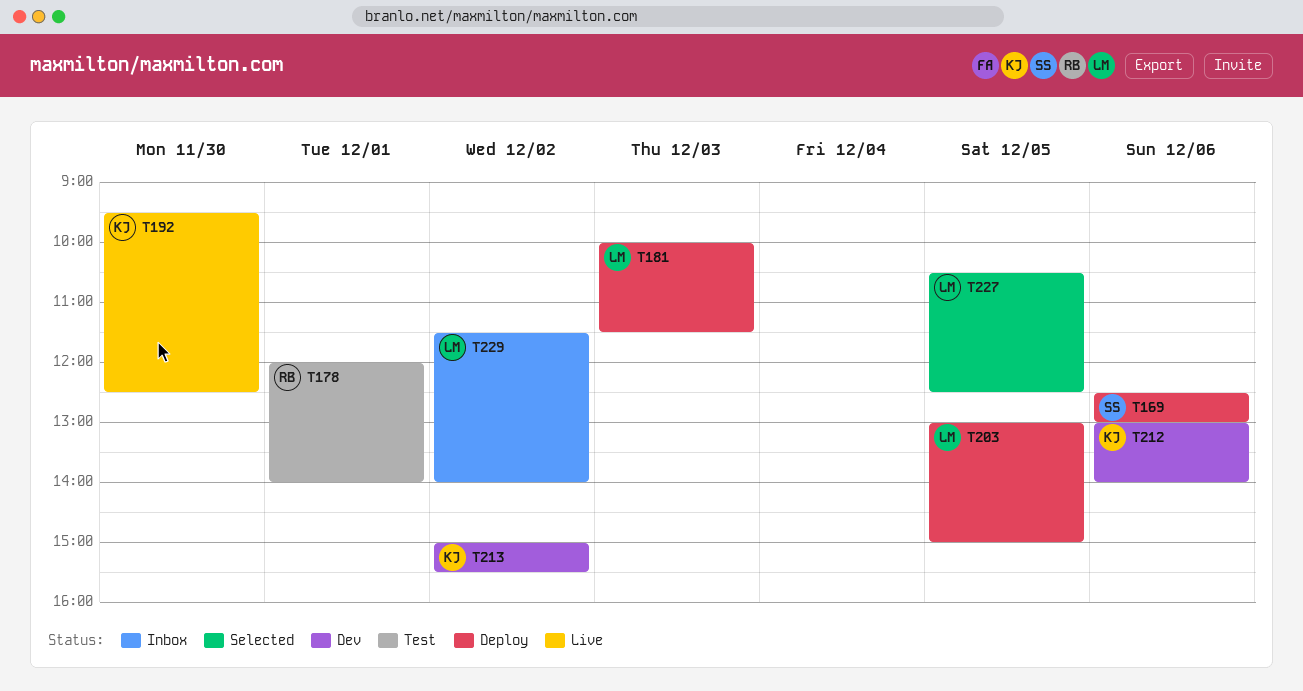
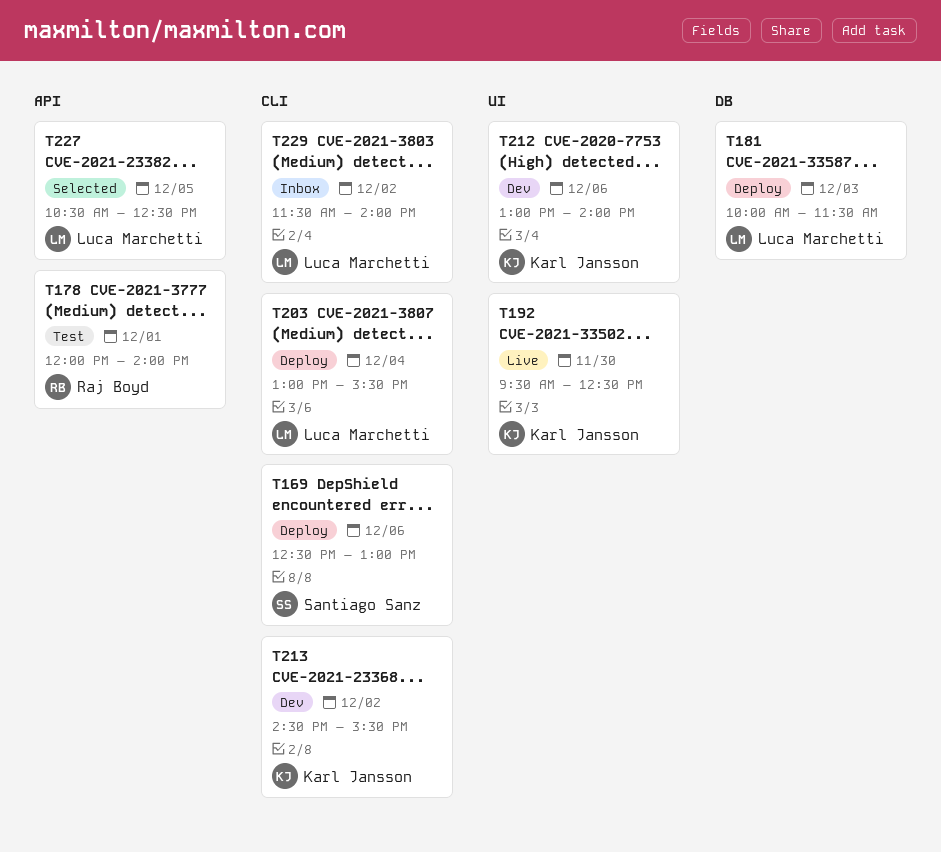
T203, day: Dec 5 -> Dec 4
T203, ends: 15:00 -> 15:30
T213, begins: 15:00 -> 14:30

